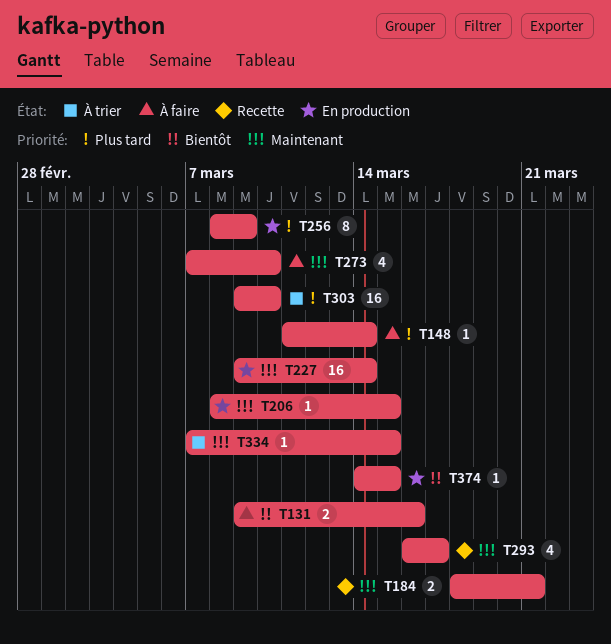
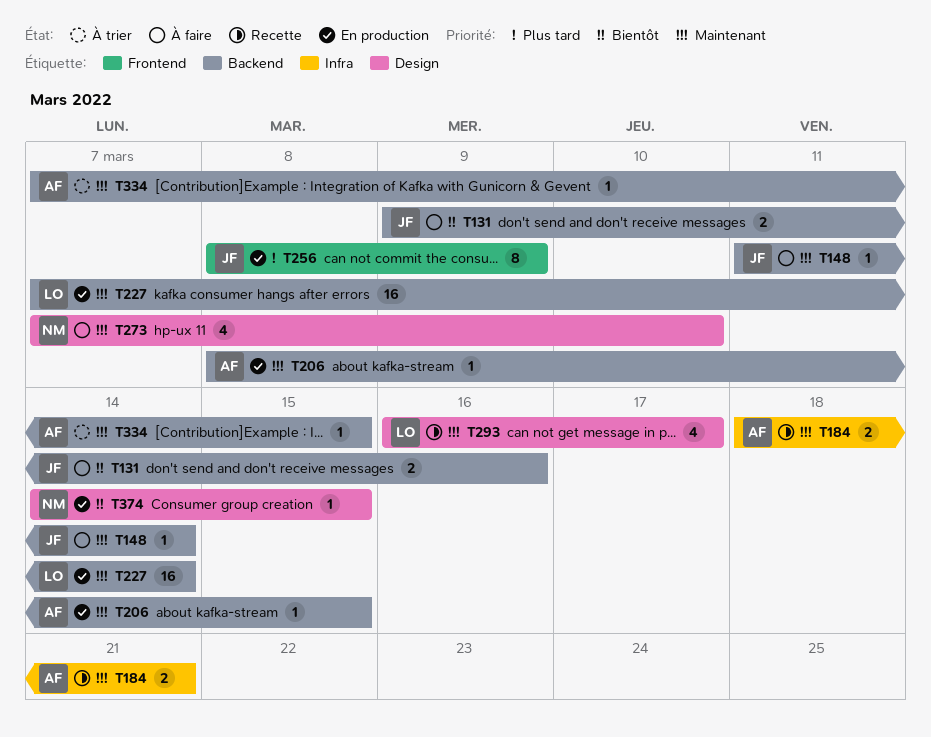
T148, priority: Plus tard -> Maintenant
T227, start: Mar 9 -> Mar 7
T303: present -> none

